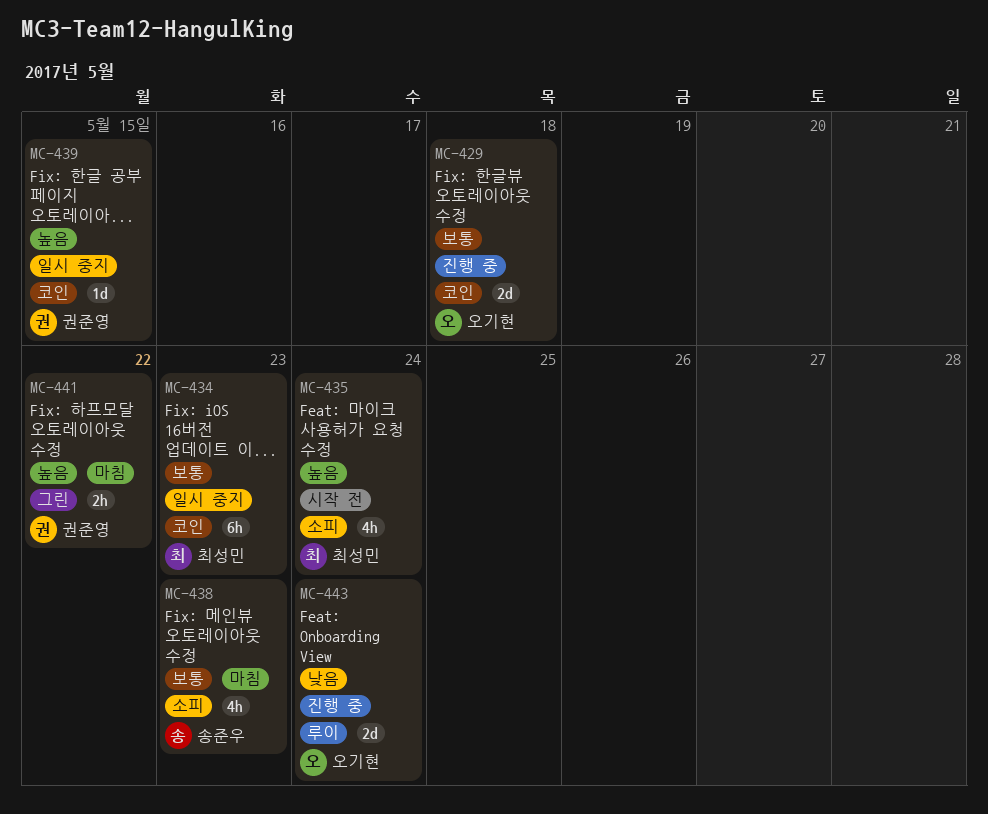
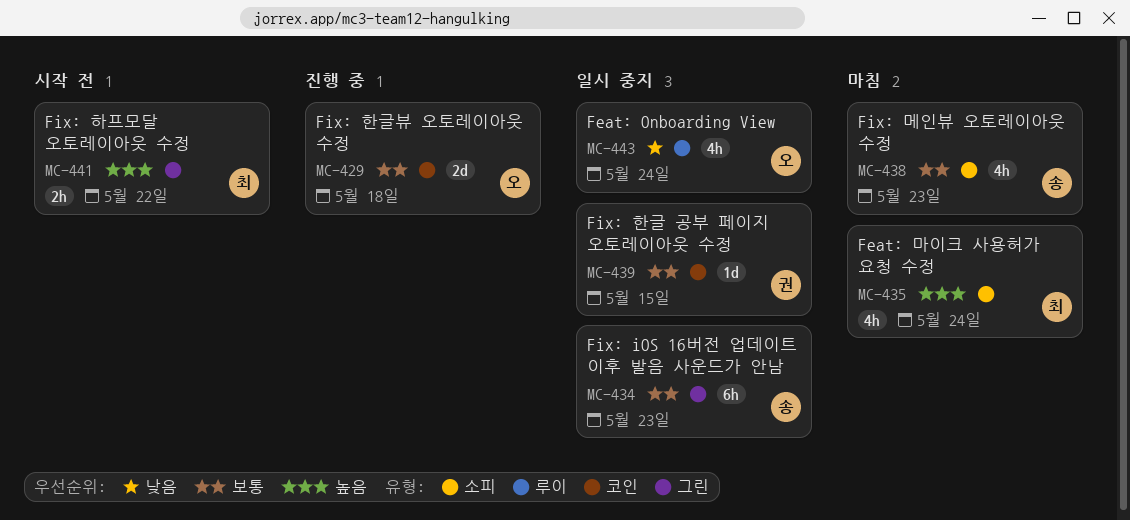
MC-434, owner: 최성민 -> 송준우
MC-434, label: 코인 -> 그린
MC-435, status: 시작 전 -> 마침
MC-439, priority: 높음 -> 보통
MC-441, status: 마침 -> 시작 전
MC-441, owner: 권준영 -> 최성민
MC-443, status: 진행 중 -> 일시 중지
MC-443, estimate: 2d -> 4h

